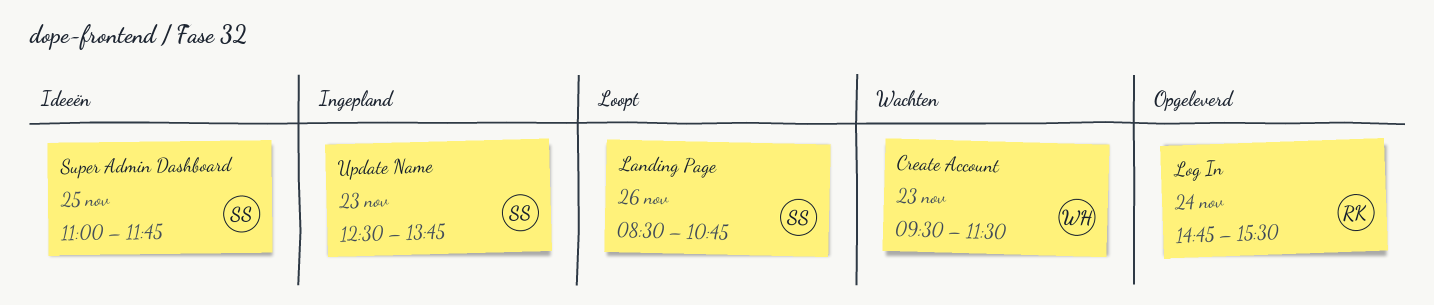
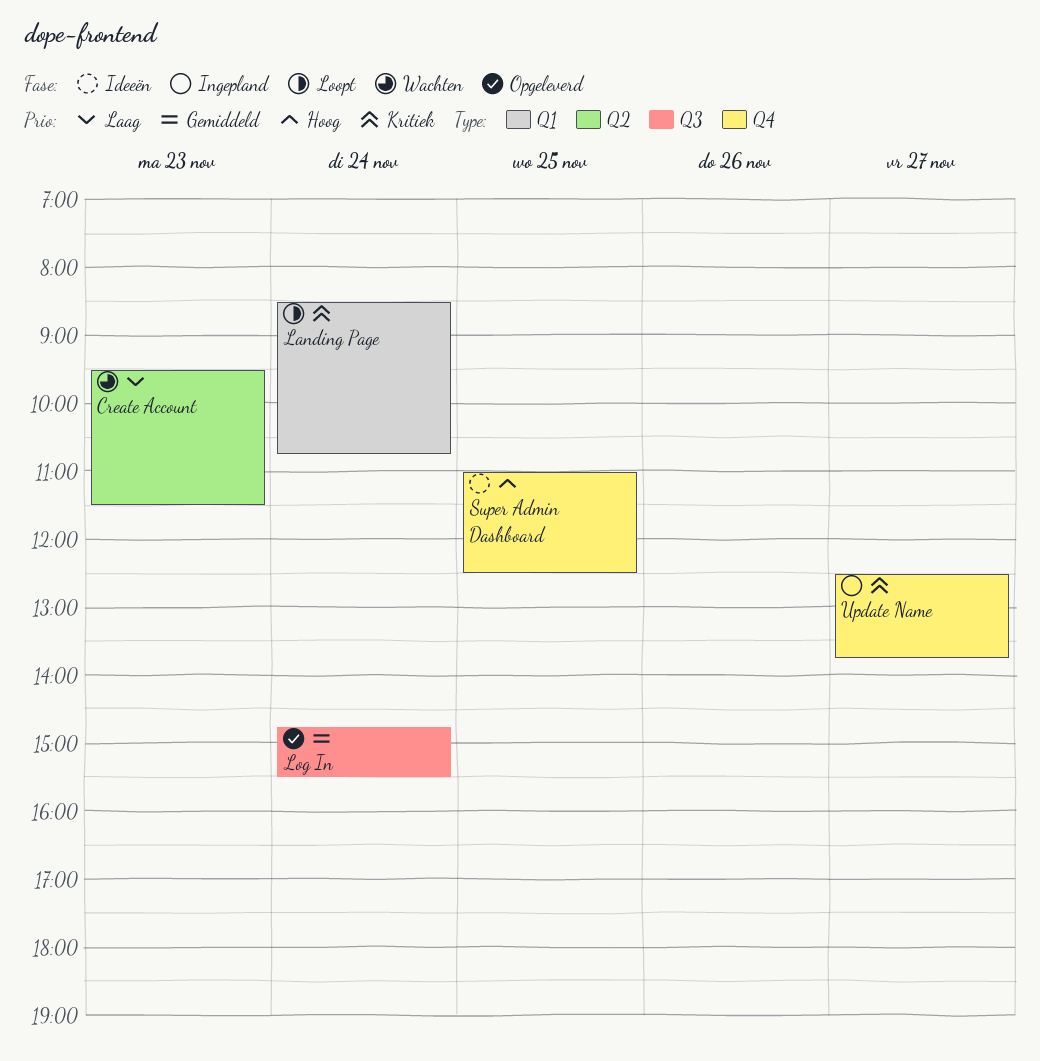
Landing Page, day: Nov 26 -> Nov 24
Super Admin Dashboard, ends: 11:45 -> 12:30
Update Name, day: Nov 23 -> Nov 27

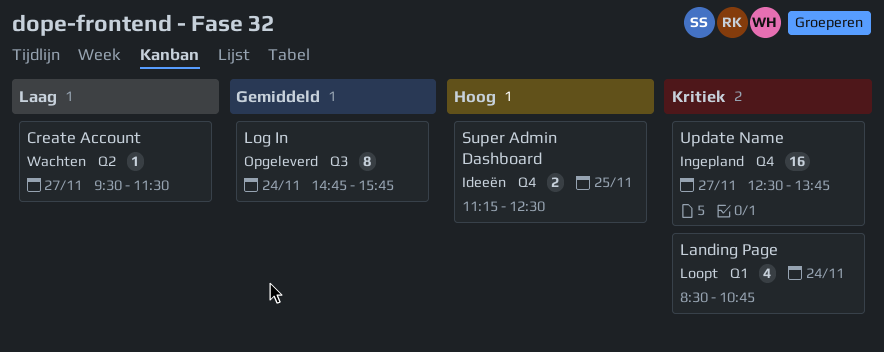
Create Account, day: Nov 23 -> Nov 27
Log In, ends: 15:30 -> 15:45
Super Admin Dashboard, begins: 11:00 -> 11:15

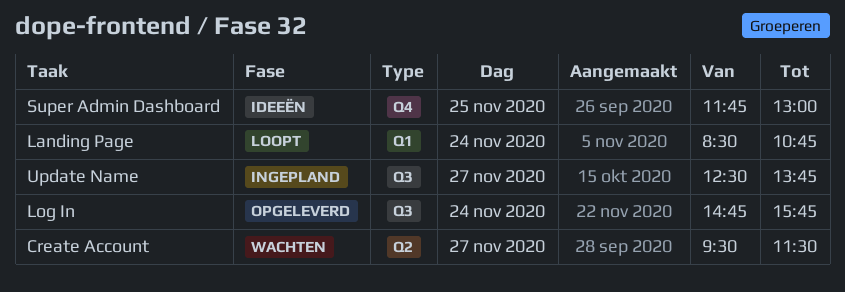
Super Admin Dashboard, begins: 11:15 -> 11:45
Super Admin Dashboard, ends: 12:30 -> 13:00
Update Name, label: Q4 -> Q3

